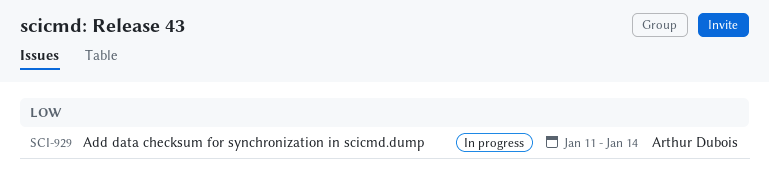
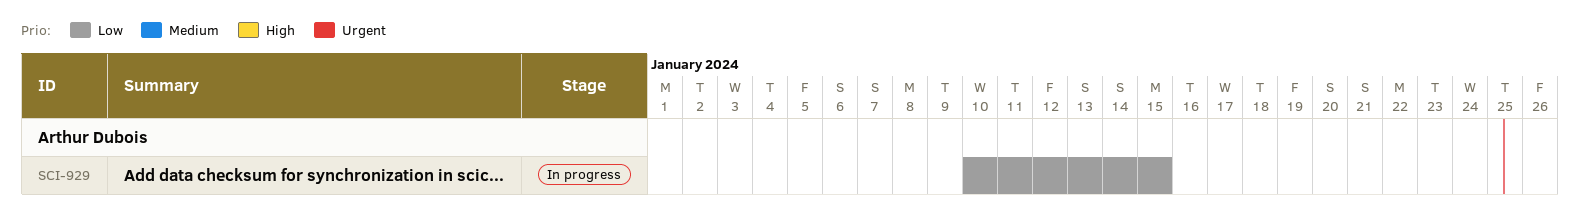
SCI-929, start: Jan 11 -> Jan 10
SCI-929, due: Jan 14 -> Jan 15

